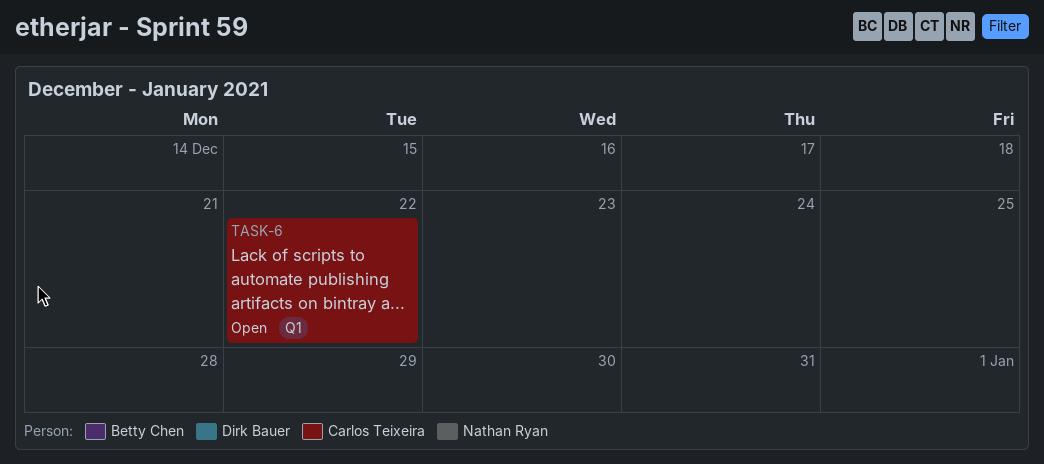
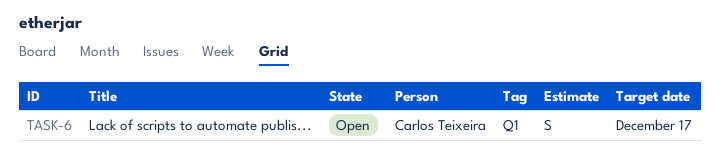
TASK-6, due: Dec 22 -> Dec 17

